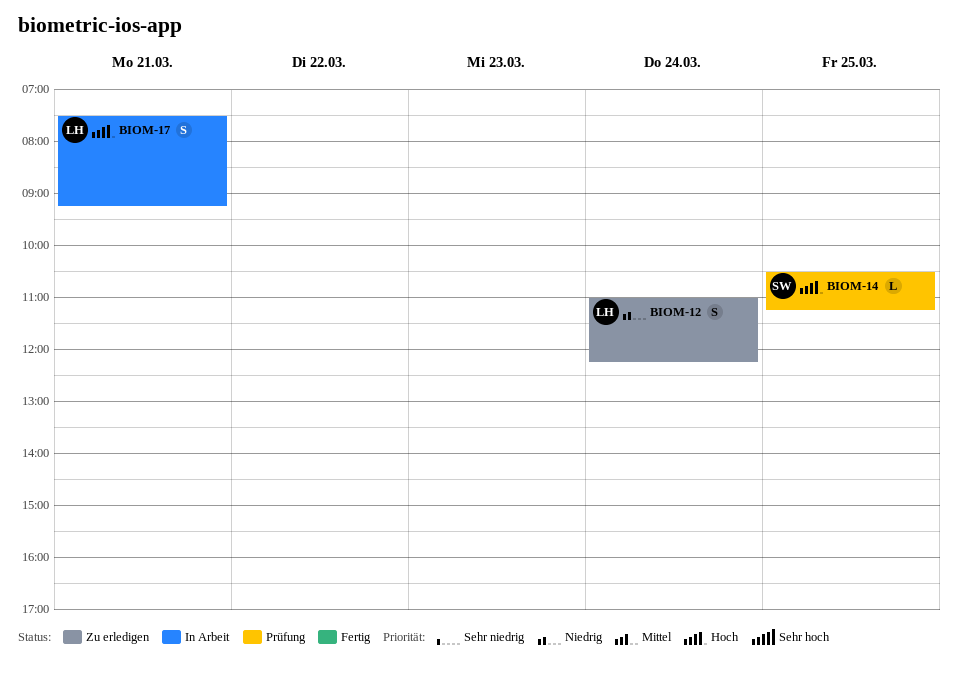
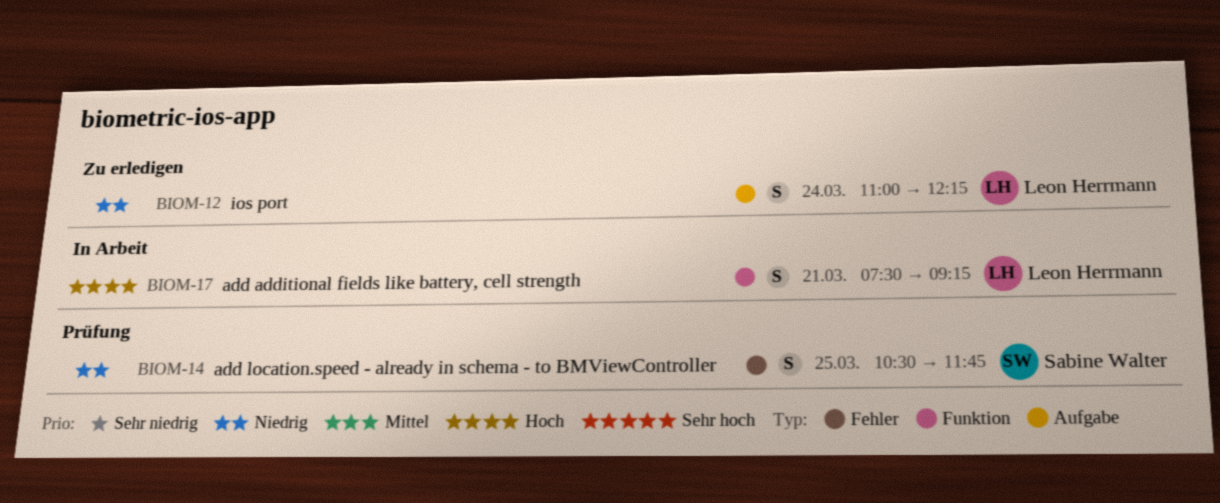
BIOM-14, priority: Hoch -> Niedrig
BIOM-14, estimate: L -> S
BIOM-14, ends: 11:15 -> 11:45

